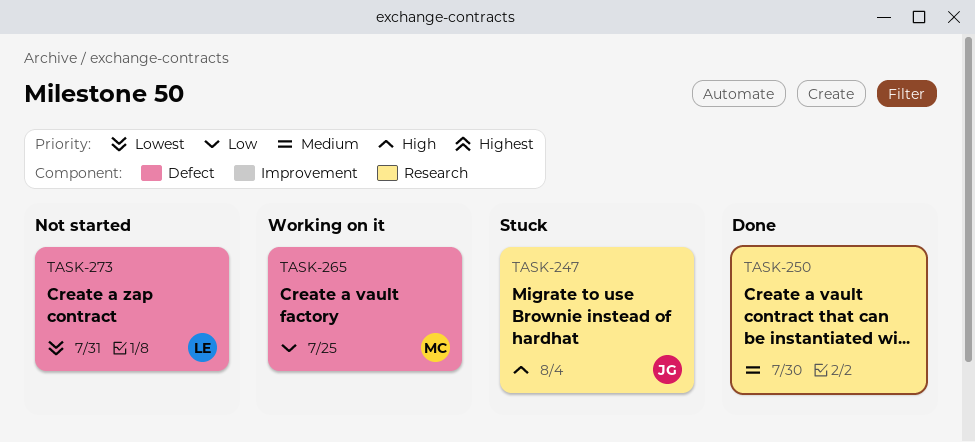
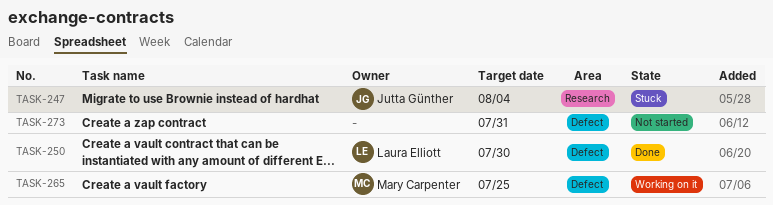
TASK-250, owner: none -> Laura Elliott
TASK-250, label: Research -> Defect
TASK-273, owner: Laura Elliott -> none

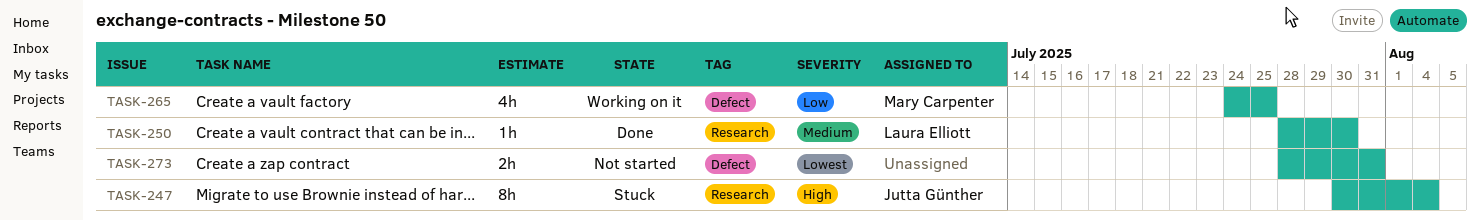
TASK-250, label: Defect -> Research

